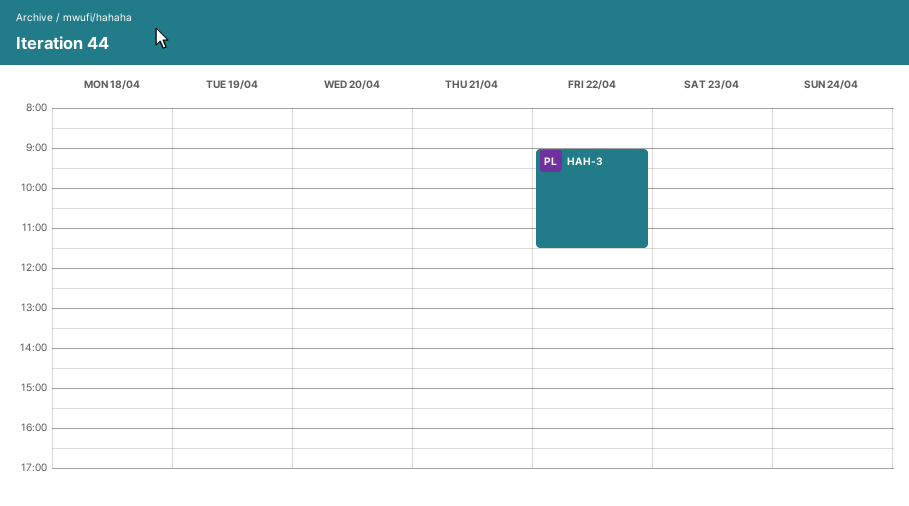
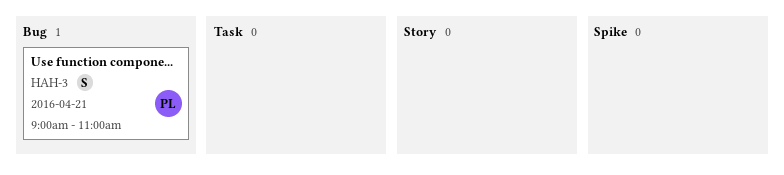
HAH-3, day: Apr 22 -> Apr 21
HAH-3, ends: 11:30 -> 11:00

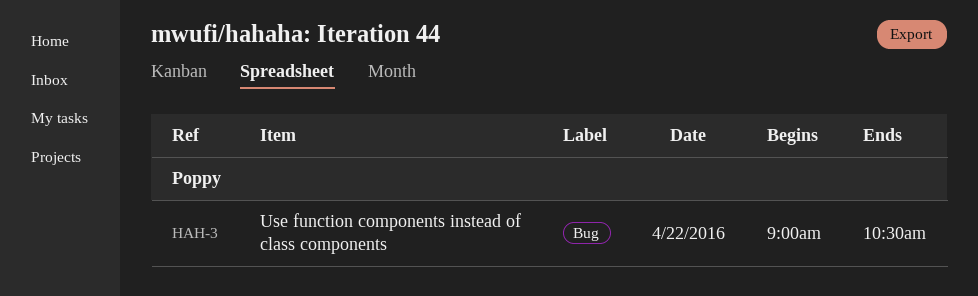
HAH-3, day: Apr 21 -> Apr 22
HAH-3, ends: 11:00 -> 10:30

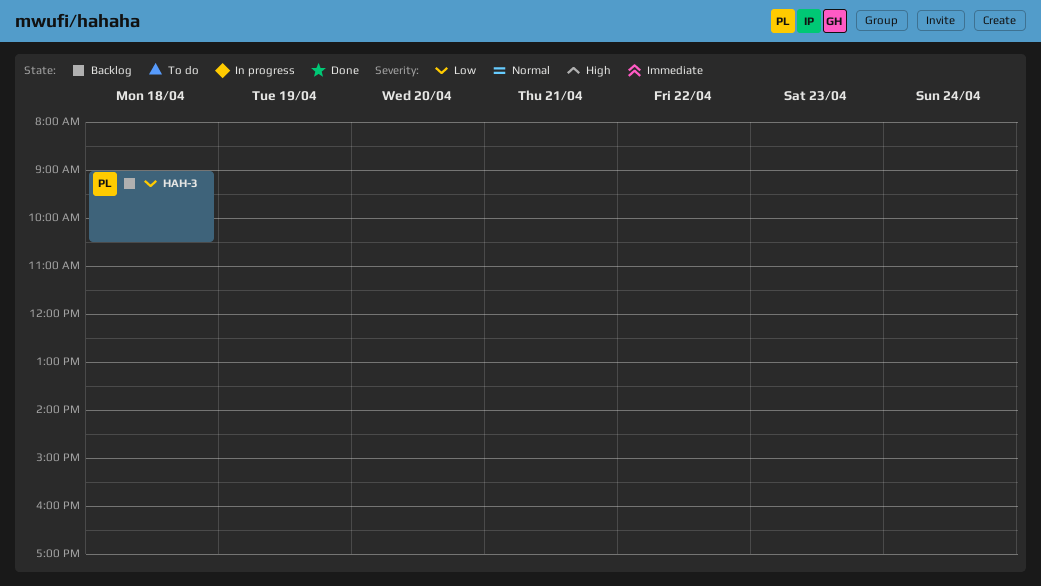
HAH-3, day: Apr 22 -> Apr 18

